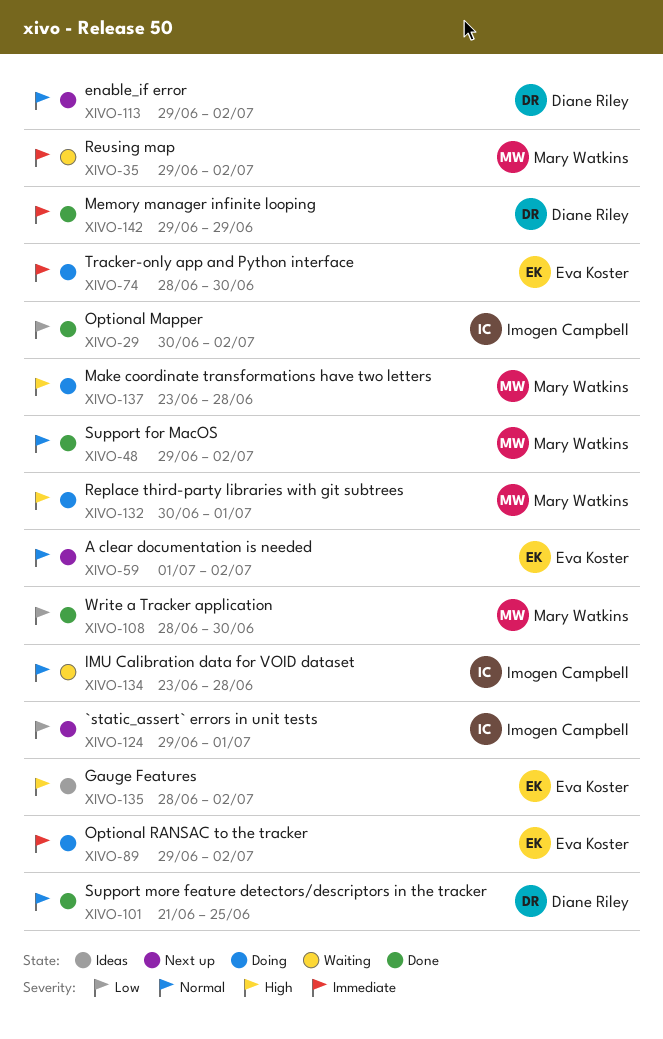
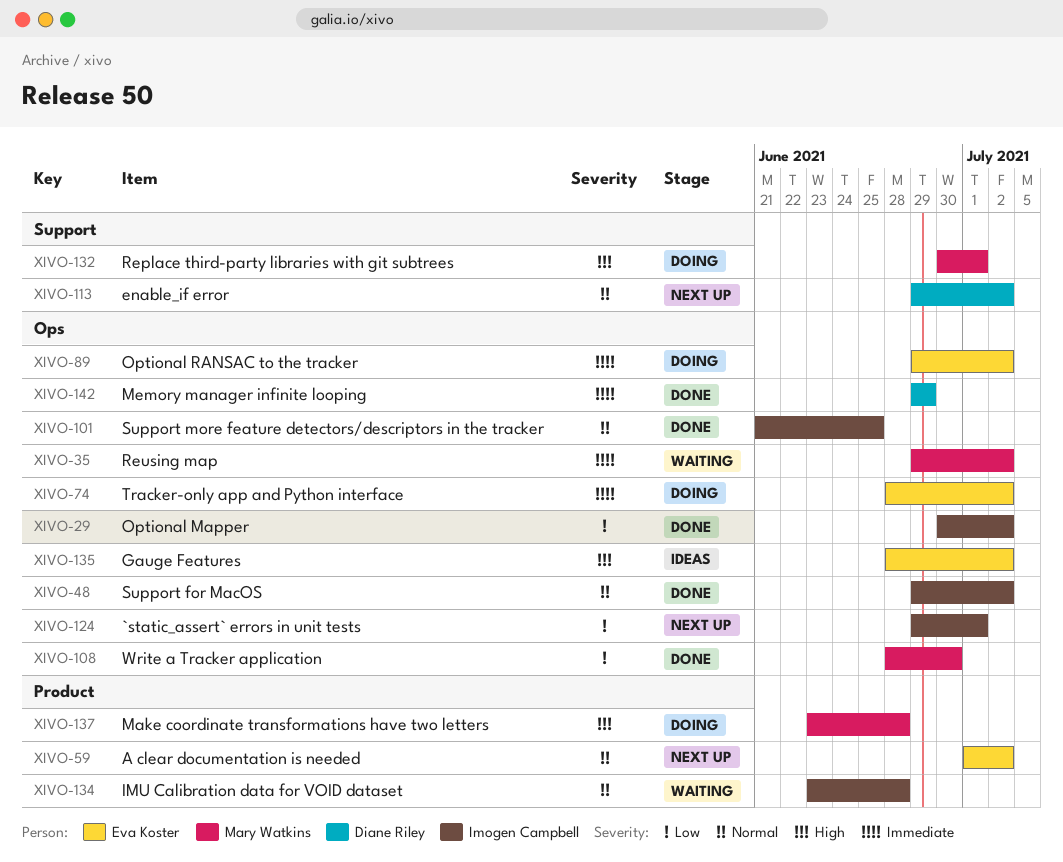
XIVO-48, owner: Mary Watkins -> Imogen Campbell
XIVO-74, due: Jun 30 -> Jul 2
XIVO-101, owner: Diane Riley -> Imogen Campbell

